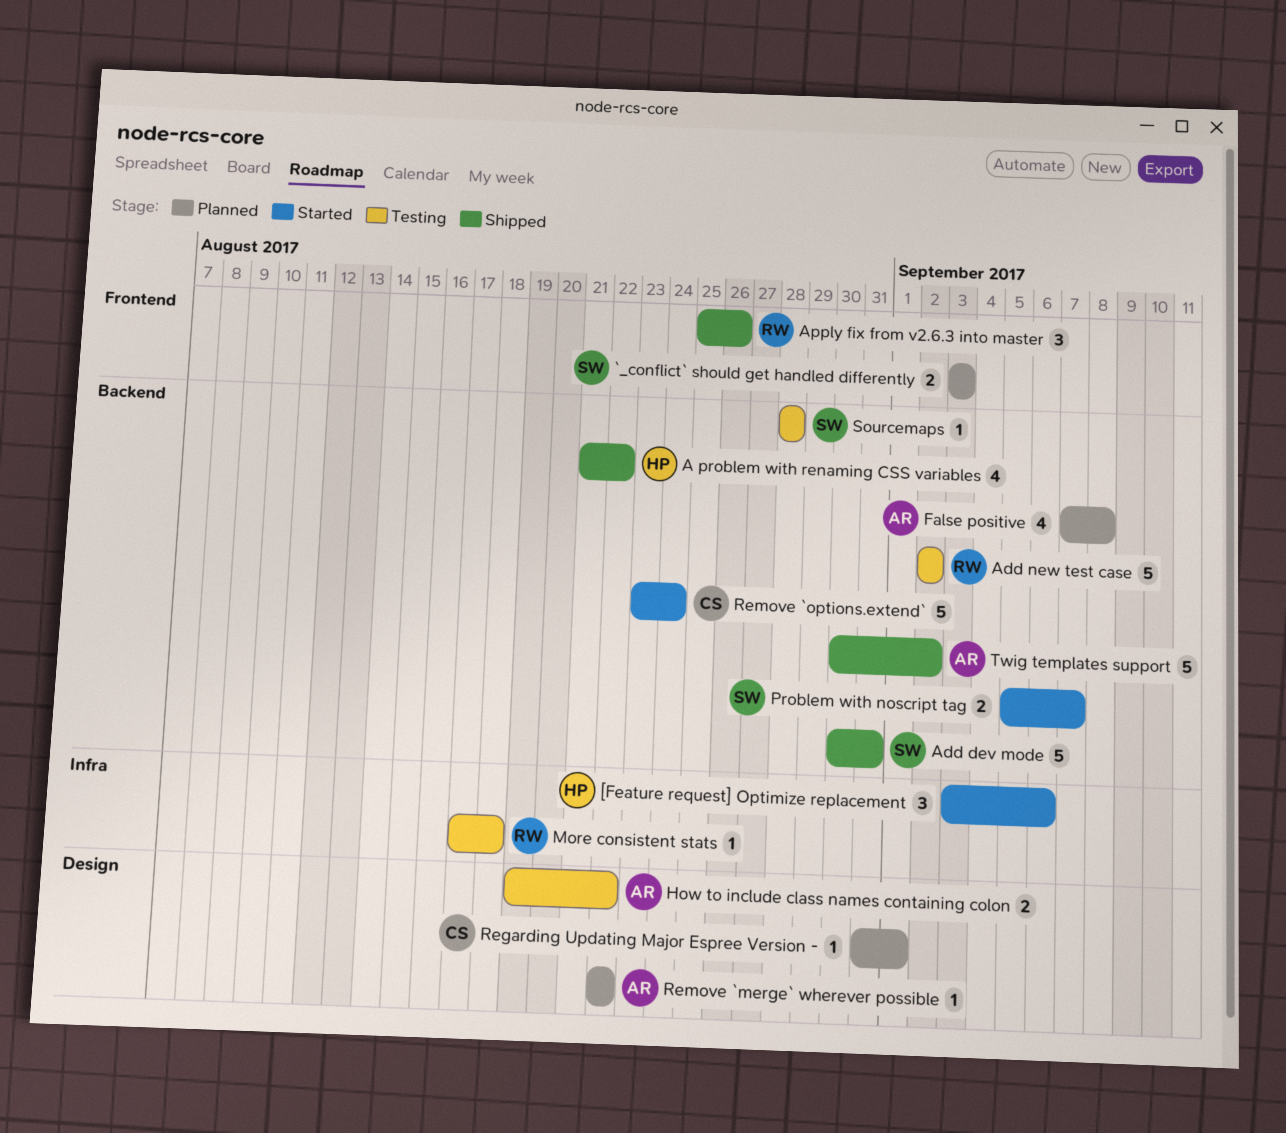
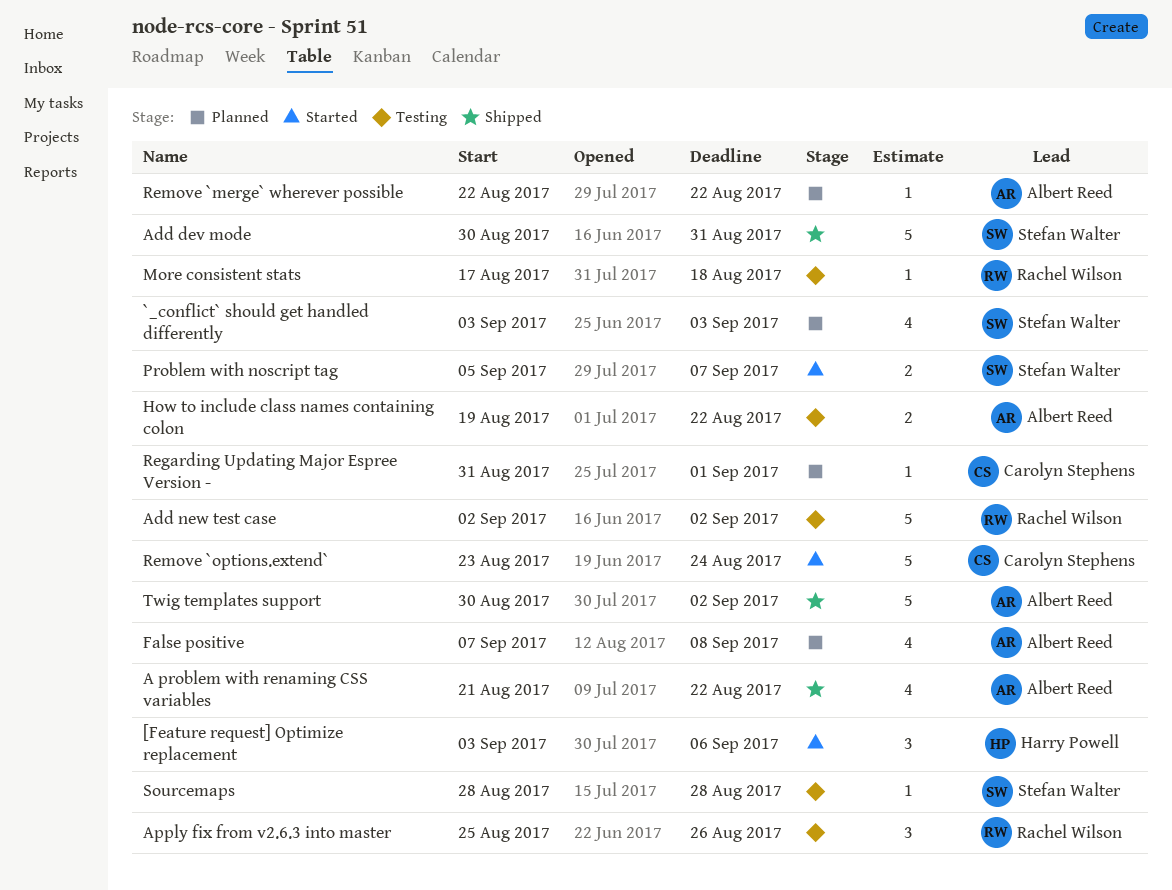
`_conflict` should get handled differently, estimate: 2 -> 4
A problem with renaming CSS variables, owner: Harry Powell -> Albert Reed
Apply fix from v2.6.3 into master, status: Shipped -> Testing

